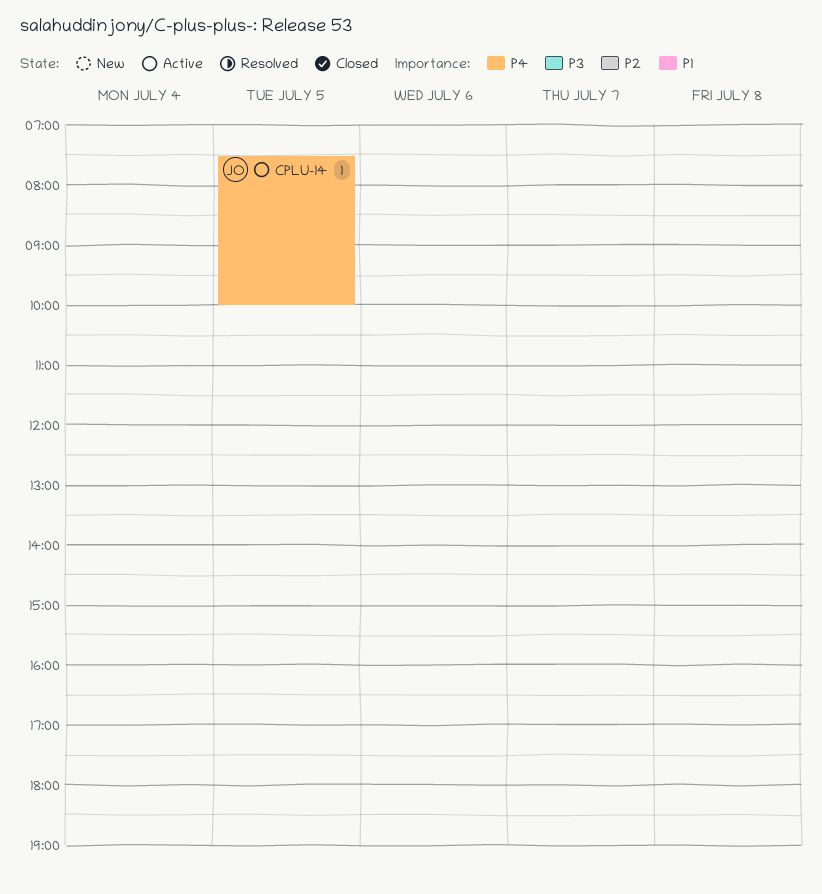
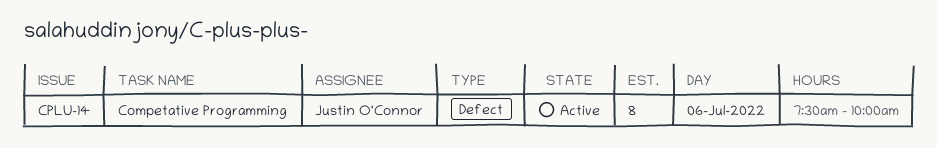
CPLU-14, estimate: 1 -> 8
CPLU-14, day: Jul 5 -> Jul 6

